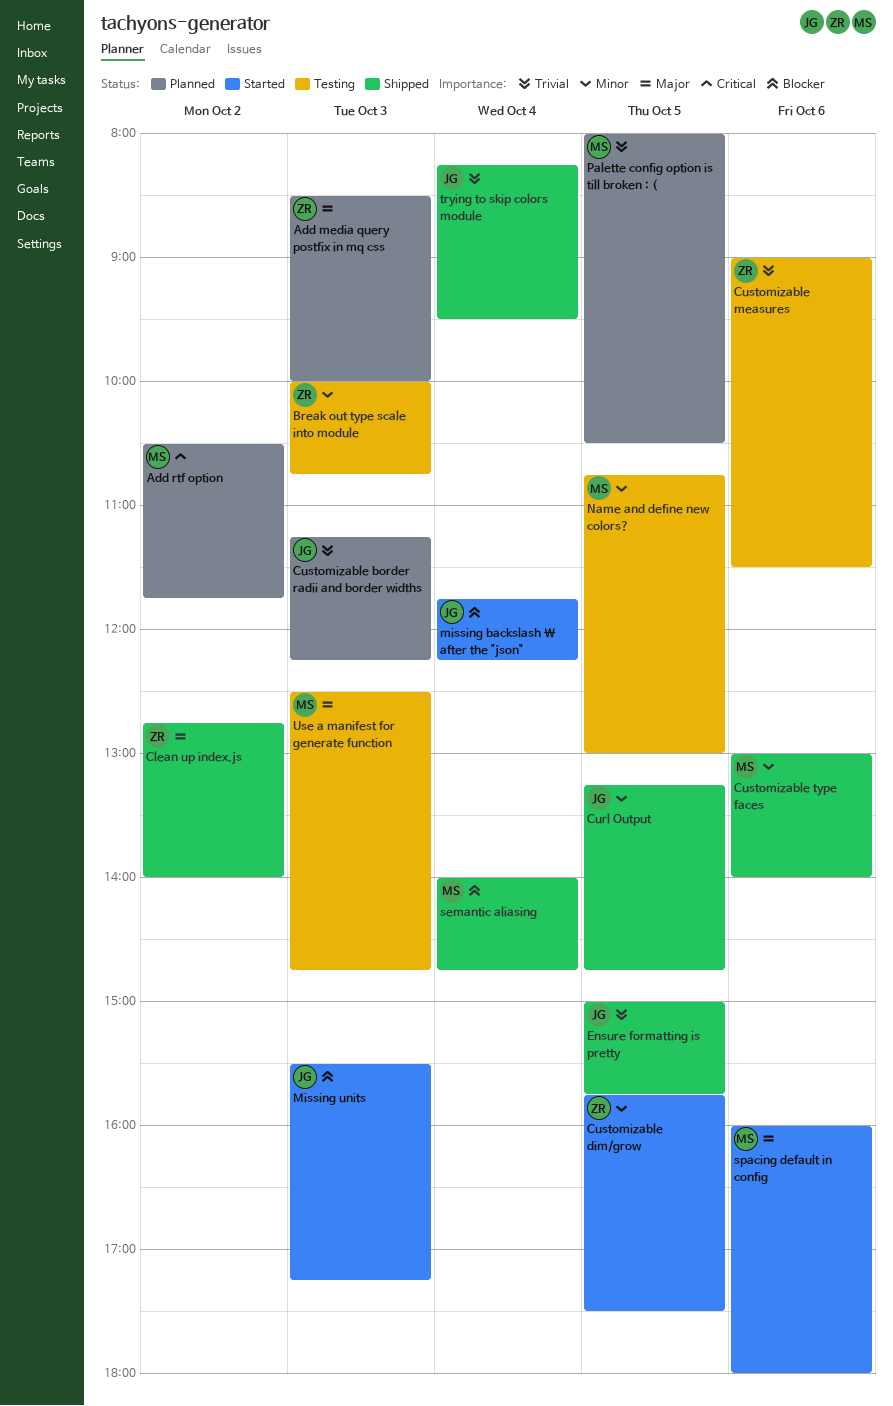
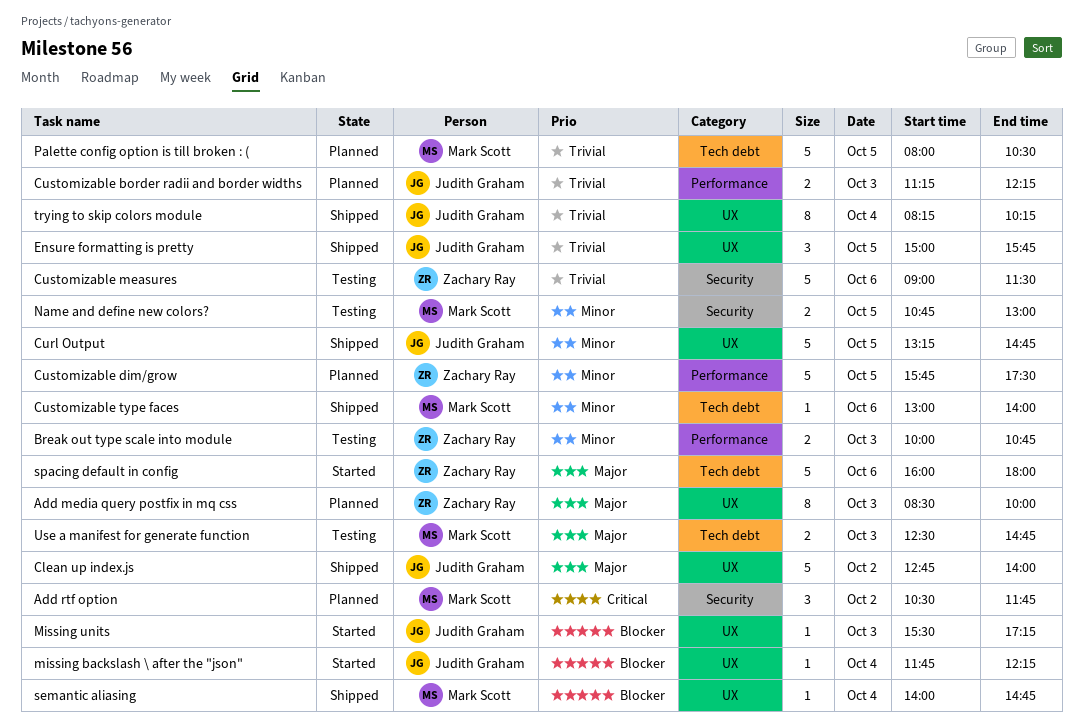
Clean up index.js, owner: Zachary Ray -> Judith Graham
Customizable dim/grow, status: Started -> Planned
spacing default in config, owner: Mark Scott -> Zachary Ray
trying to skip colors module, ends: 09:30 -> 10:15

